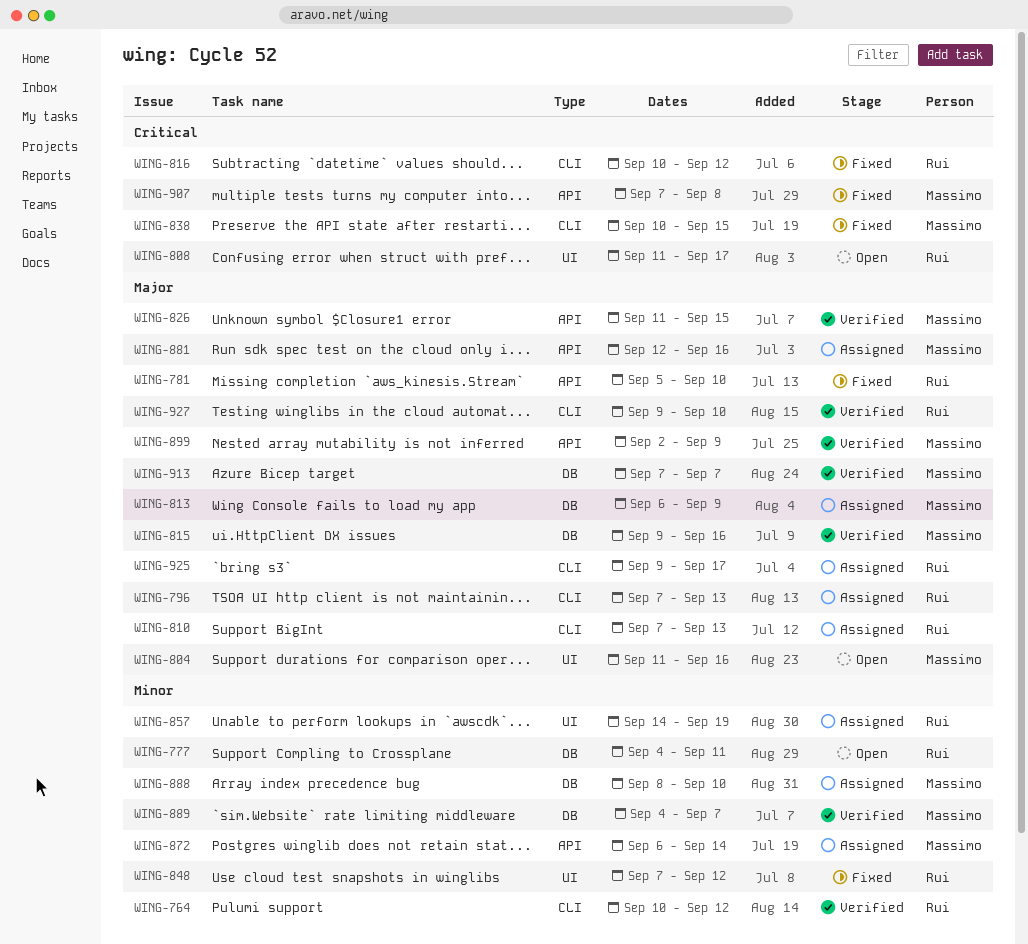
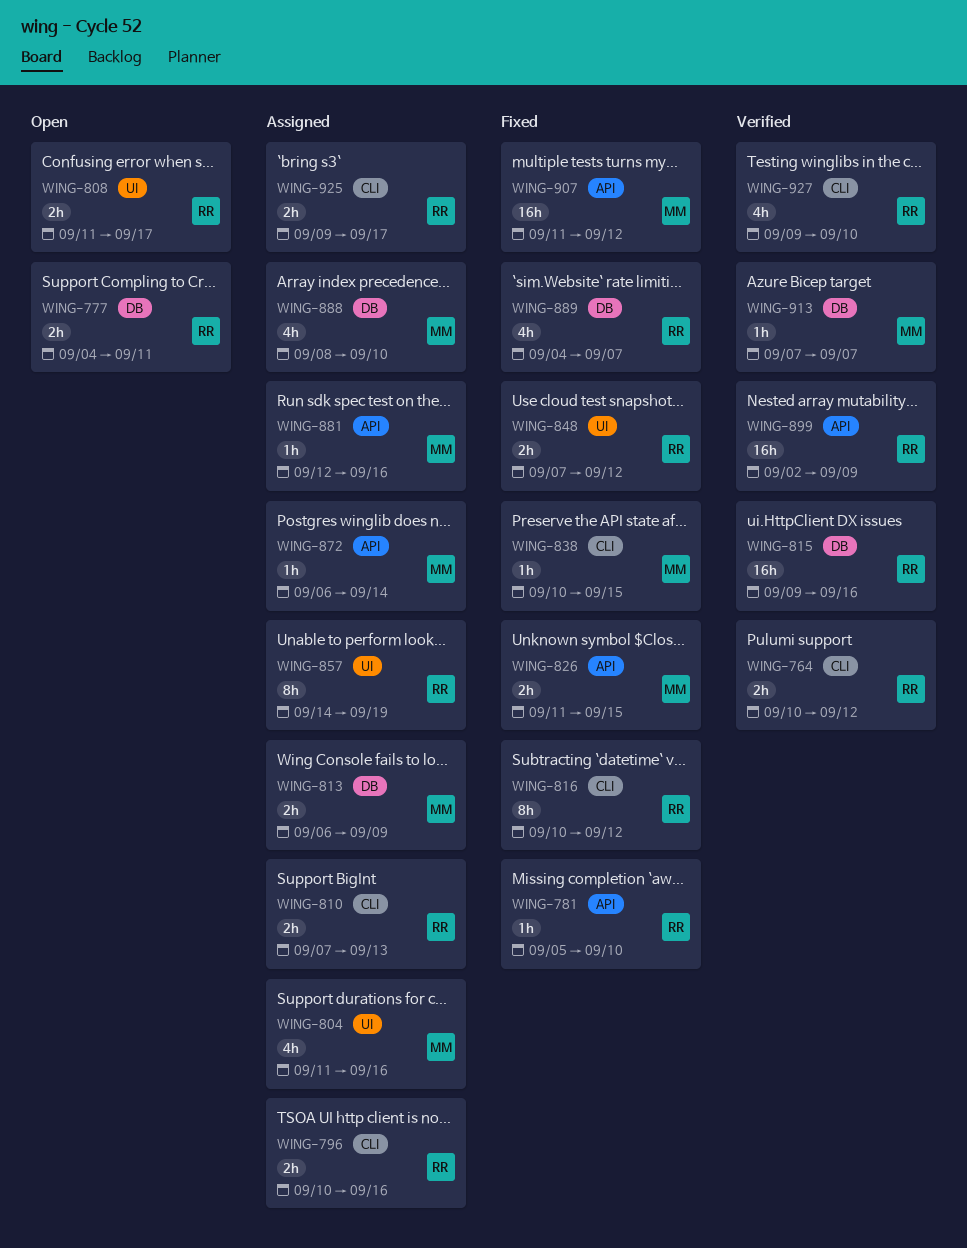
WING-796, start: Sep 7 -> Sep 10
WING-796, due: Sep 13 -> Sep 16
WING-804, status: Open -> Assigned
WING-815, owner: Massimo -> Rui
WING-826, status: Verified -> Fixed
WING-889, status: Verified -> Fixed
WING-889, owner: Massimo -> Rui
WING-899, owner: Massimo -> Rui
WING-907, start: Sep 7 -> Sep 11
WING-907, due: Sep 8 -> Sep 12

